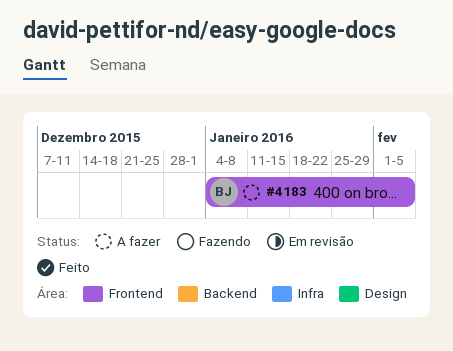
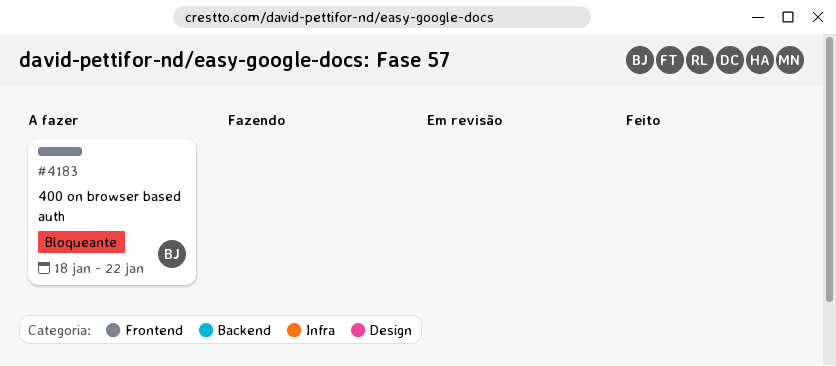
#4183, start: Jan 4 -> Jan 18
#4183, due: Feb 5 -> Jan 22

